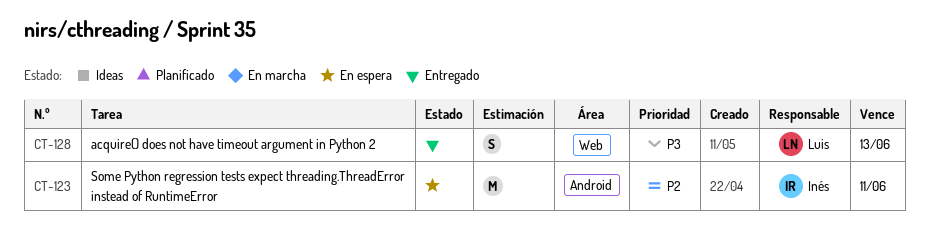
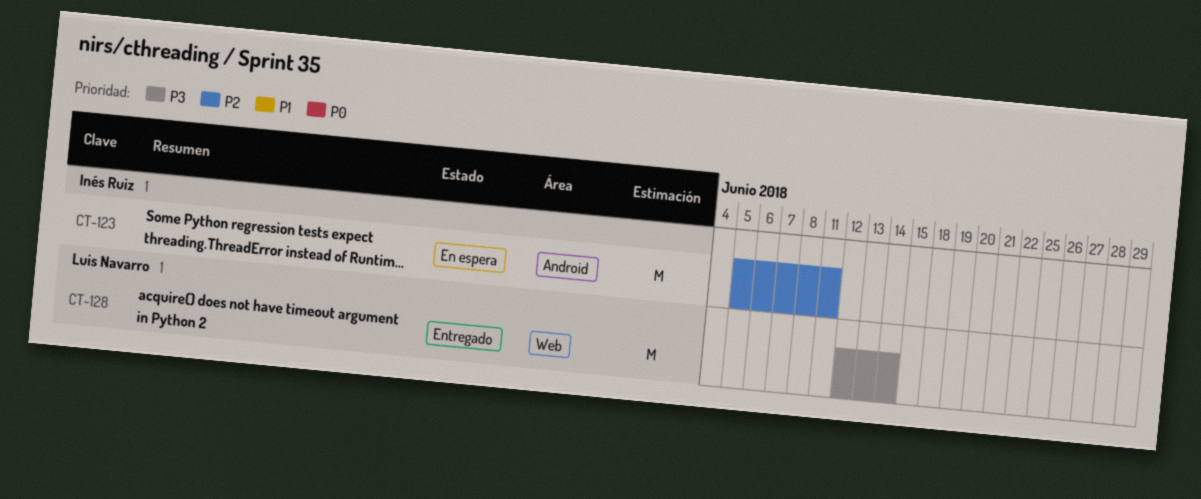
CT-128, estimate: S -> M
CT-128, due: Jun 13 -> Jun 14

